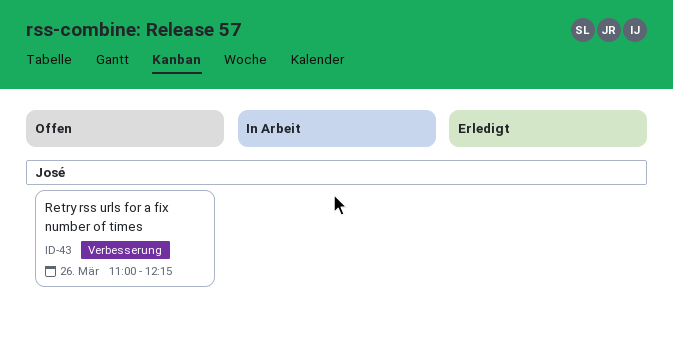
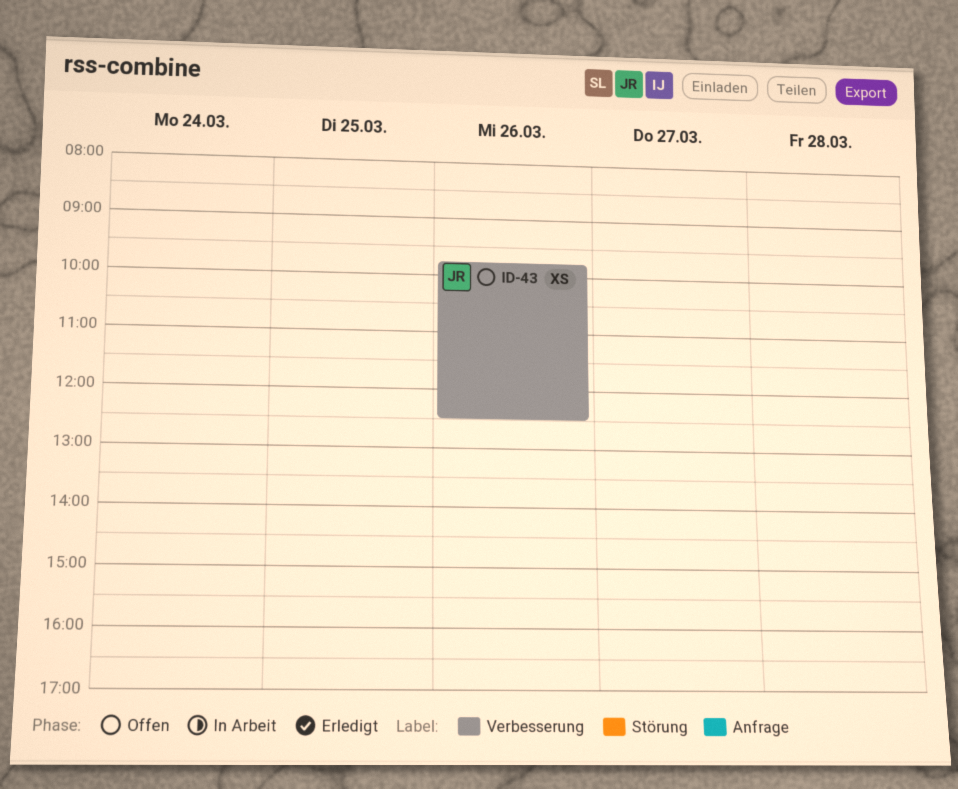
ID-43, begins: 11:00 -> 09:45
ID-43, ends: 12:15 -> 12:30

